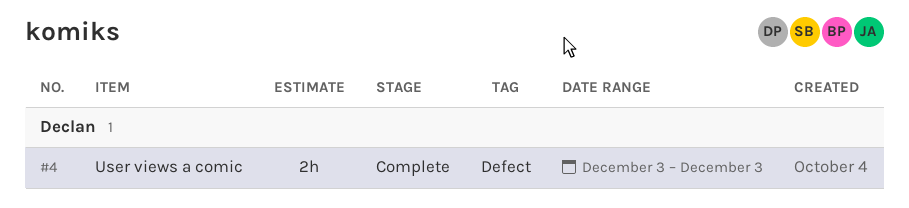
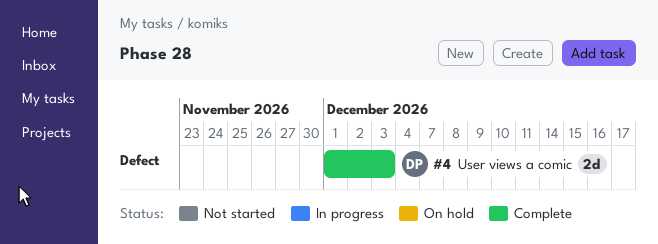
#4, estimate: 2h -> 2d
#4, start: Dec 3 -> Dec 1

